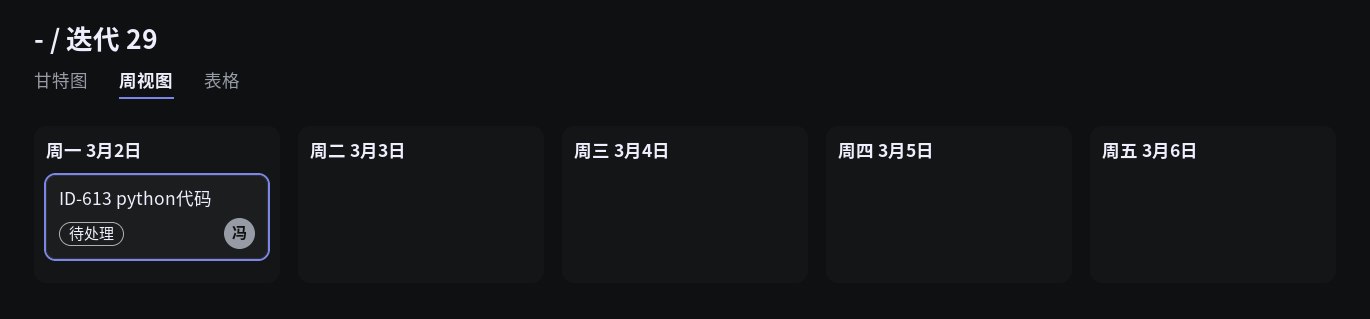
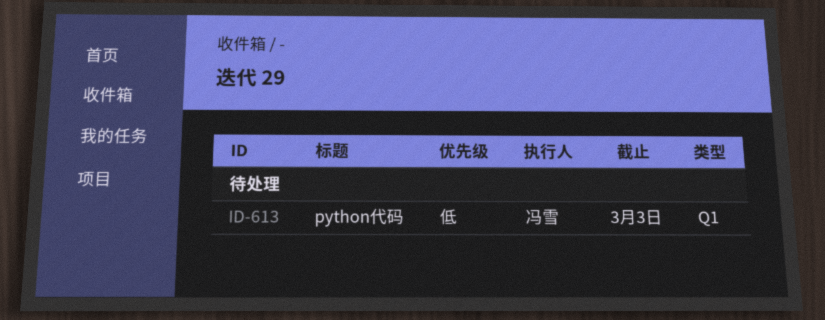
ID-613, due: Mar 2 -> Mar 3

